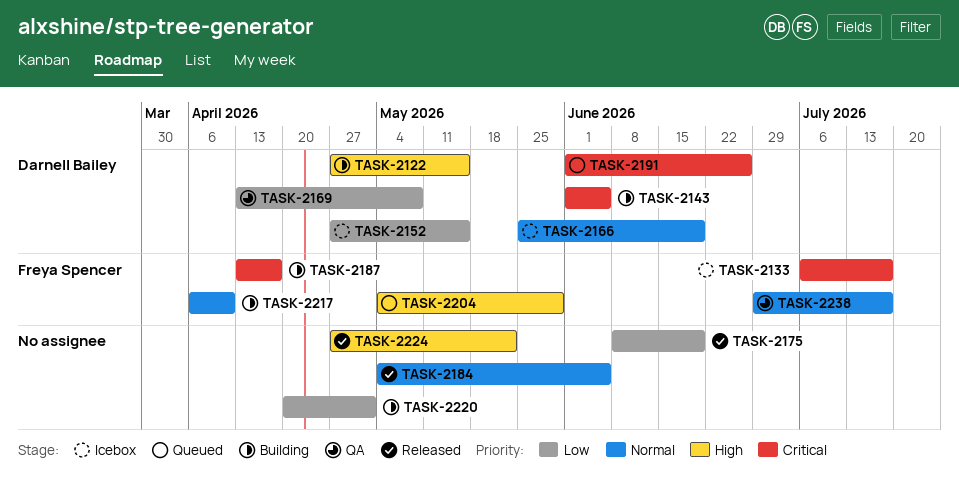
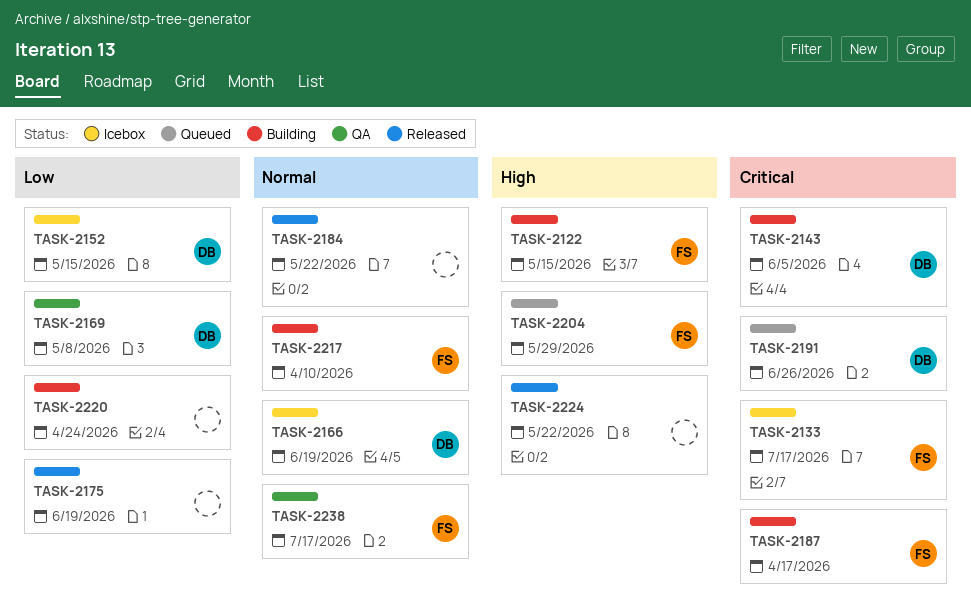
TASK-2122, owner: Darnell Bailey -> Freya Spencer
TASK-2184, due: Jun 5 -> May 22
TASK-2220, due: May 1 -> Apr 24

